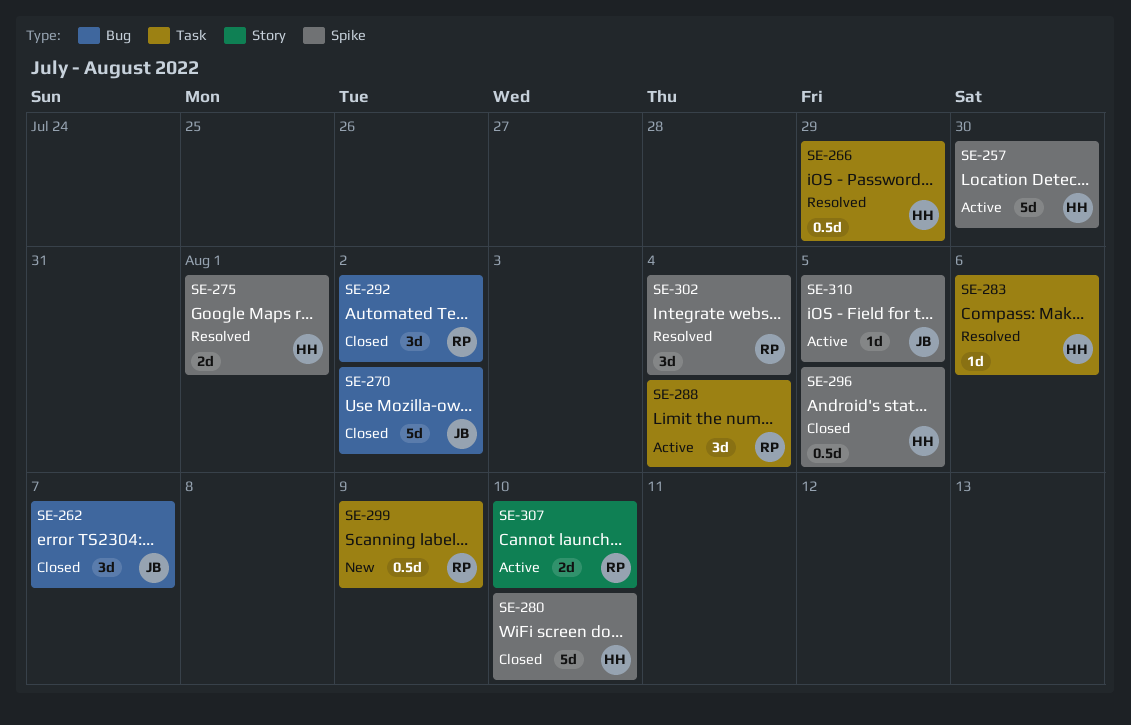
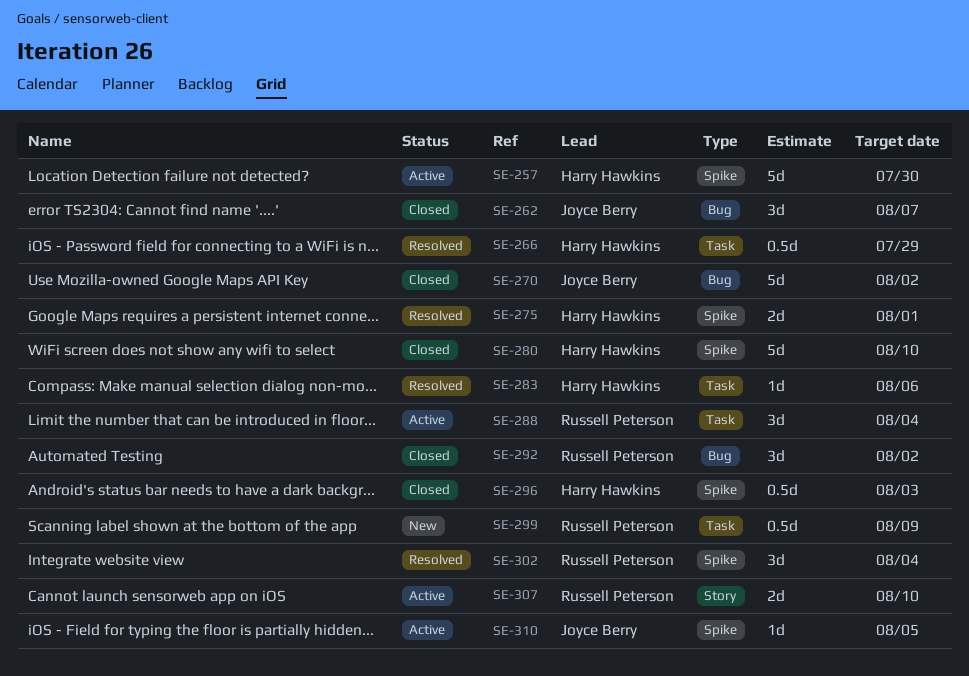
SE-296, due: Aug 5 -> Aug 3

